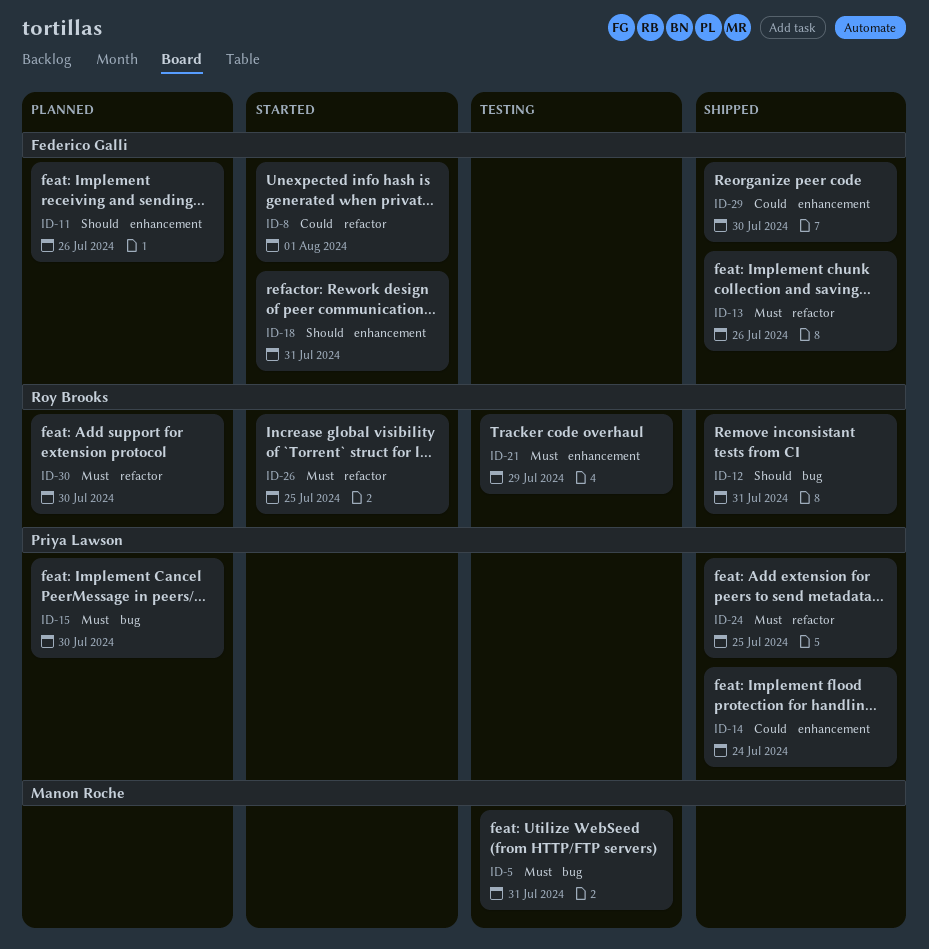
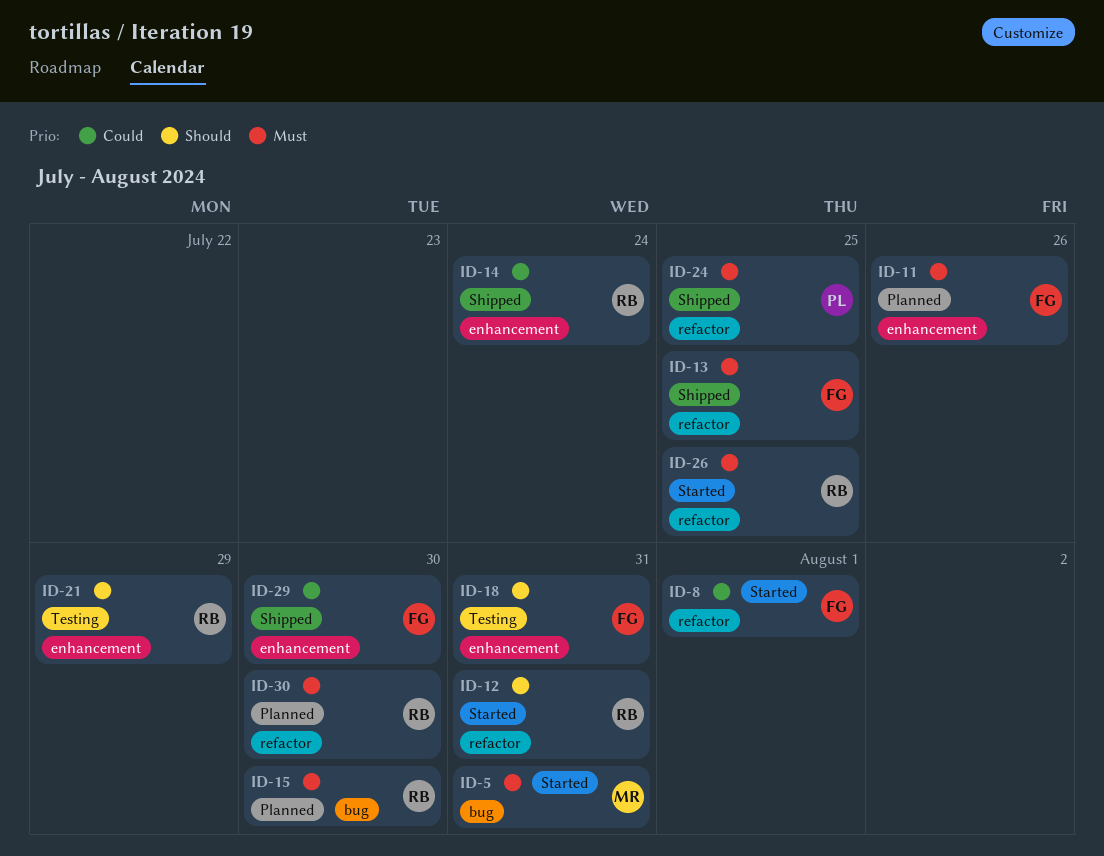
ID-5, status: Testing -> Started
ID-11, priority: Should -> Must
ID-12, status: Shipped -> Started
ID-12, label: bug -> refactor
ID-13, due: Jul 26 -> Jul 25
ID-14, owner: Priya Lawson -> Roy Brooks
ID-15, owner: Priya Lawson -> Roy Brooks
ID-18, status: Started -> Testing
ID-21, priority: Must -> Should

